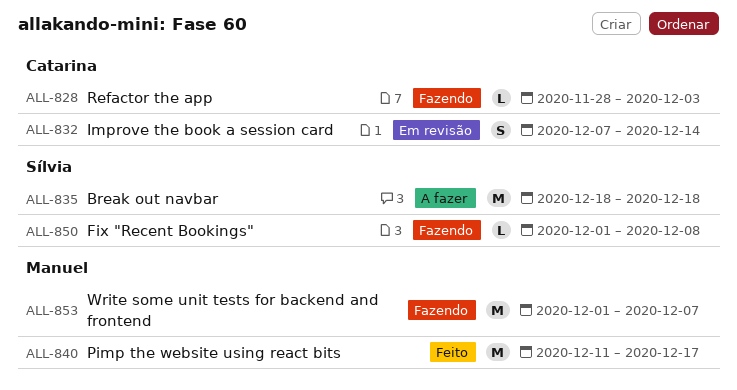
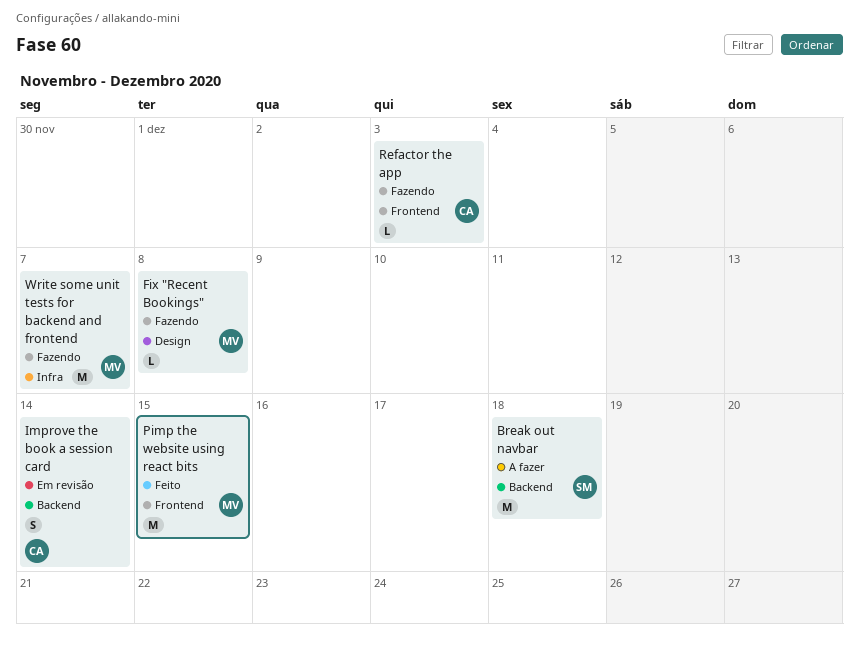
Fix "Recent Bookings", owner: Sílvia -> Manuel
Pimp the website using react bits, due: Dec 17 -> Dec 15

